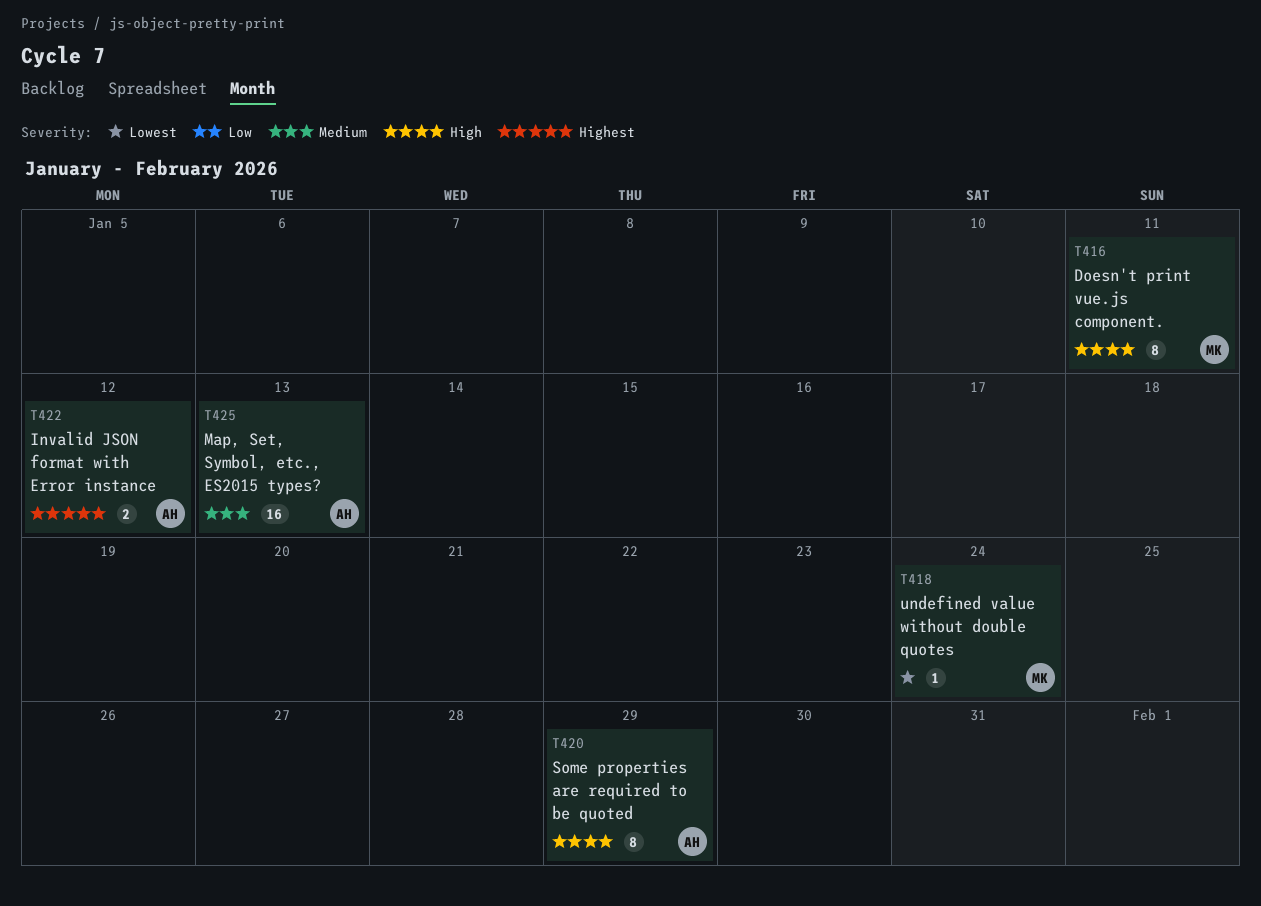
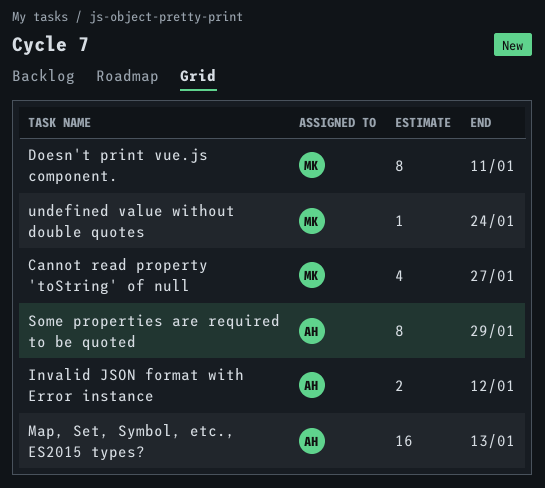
Cannot read property 'toString' of null: none -> present

